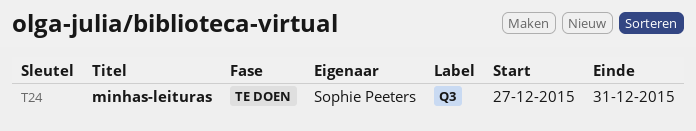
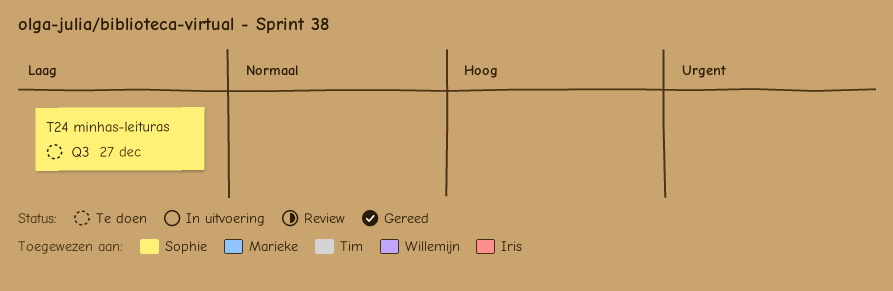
T24, due: Dec 31 -> Dec 27

